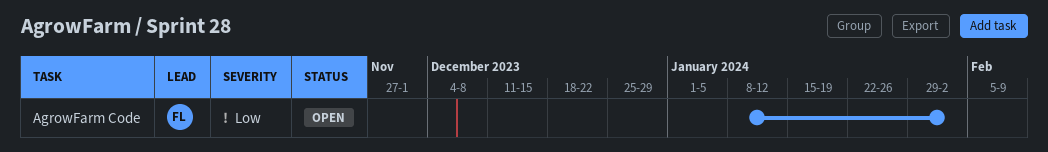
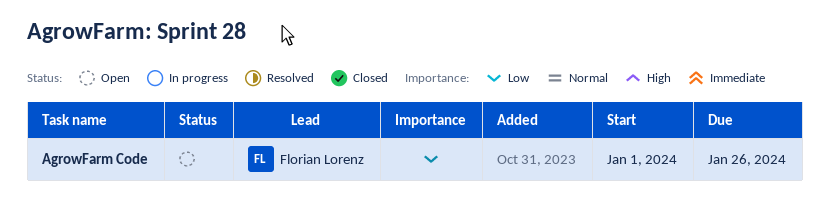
AgrowFarm Code, start: Jan 8 -> Jan 1
AgrowFarm Code, due: Feb 2 -> Jan 26

